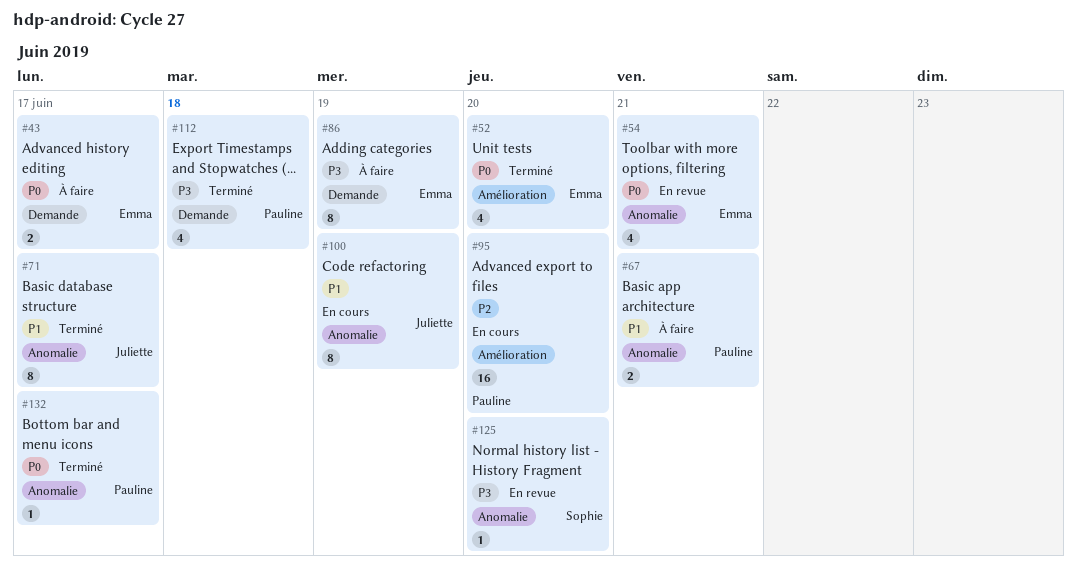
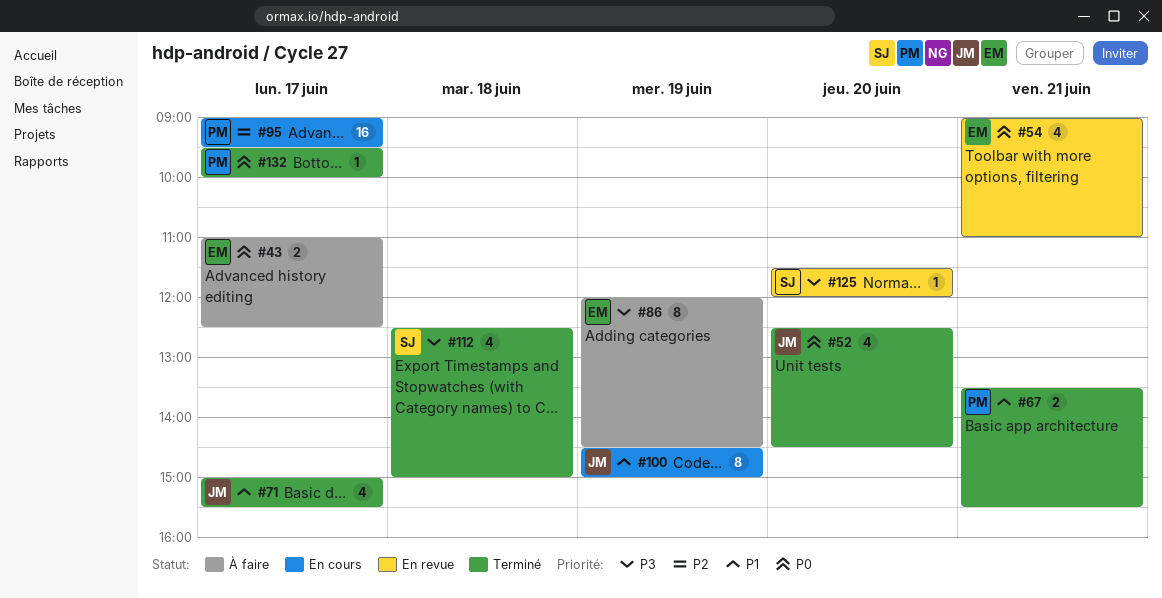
#52, owner: Emma -> Juliette
#67, status: À faire -> Terminé
#71, estimate: 8 -> 4
#95, day: Jun 20 -> Jun 17
#112, owner: Pauline -> Sophie

